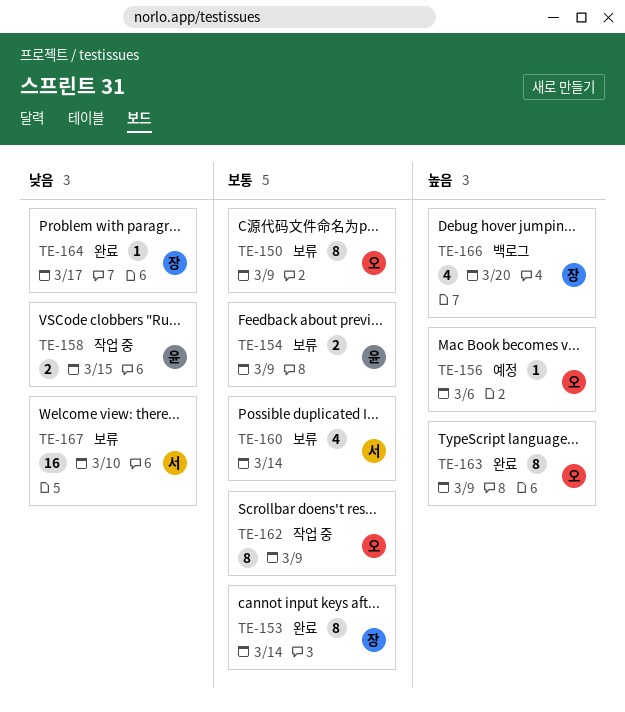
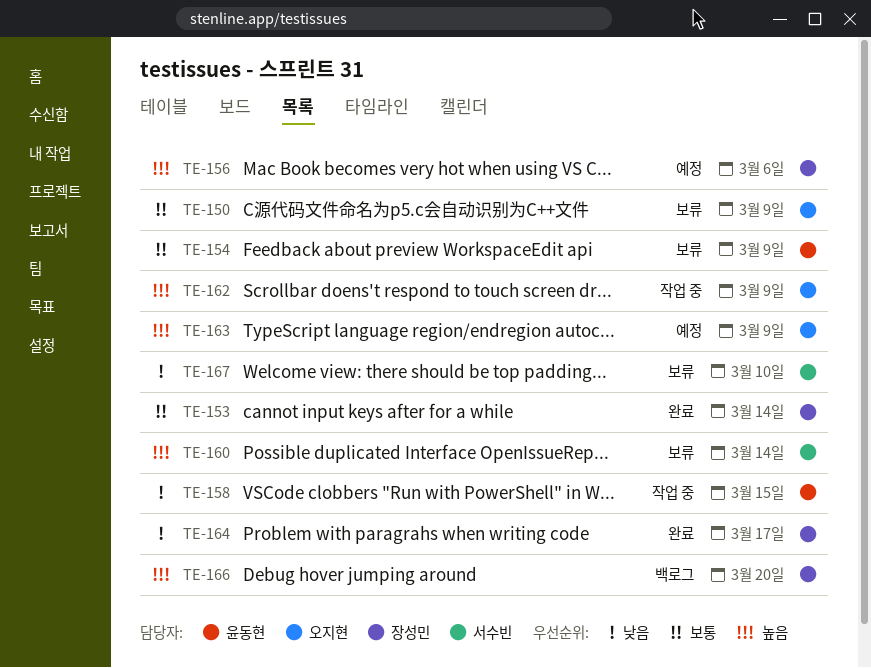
TE-156, owner: 오지현 -> 장성민
TE-160, priority: 보통 -> 높음
TE-162, priority: 보통 -> 높음
TE-163, status: 완료 -> 예정

